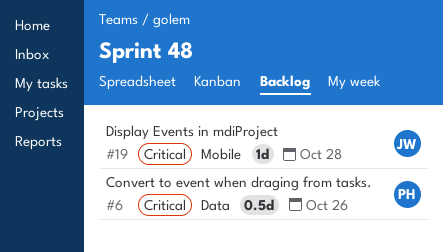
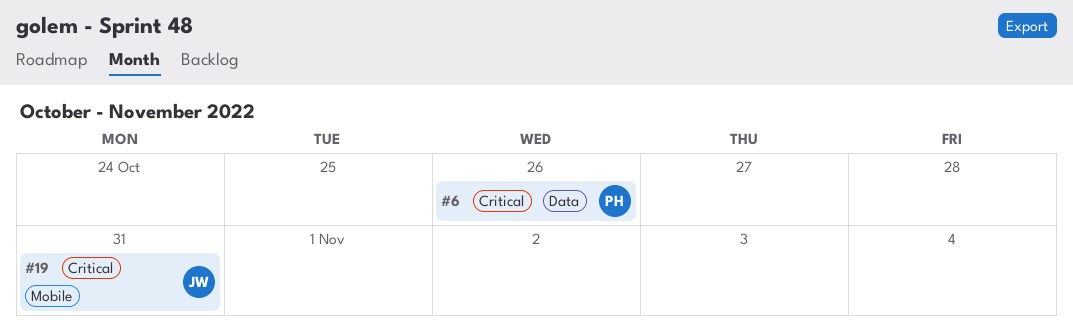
#19, due: Oct 28 -> Oct 31

